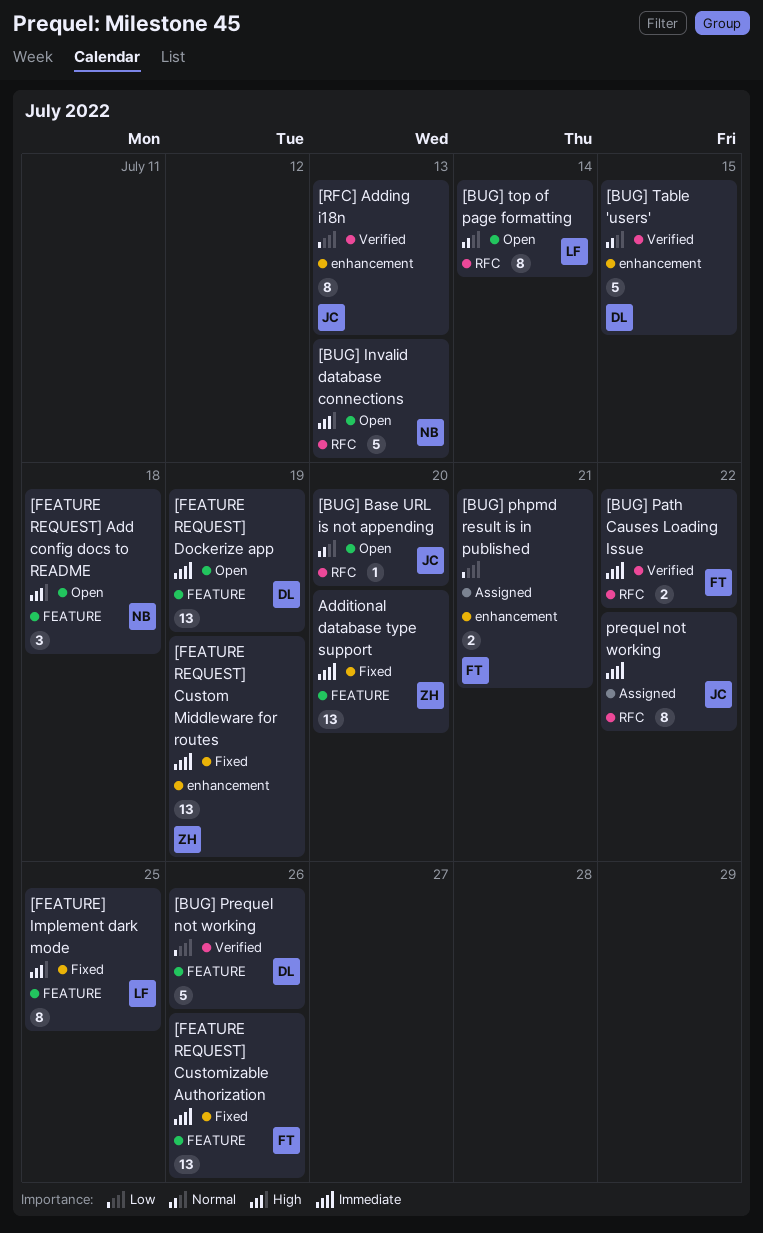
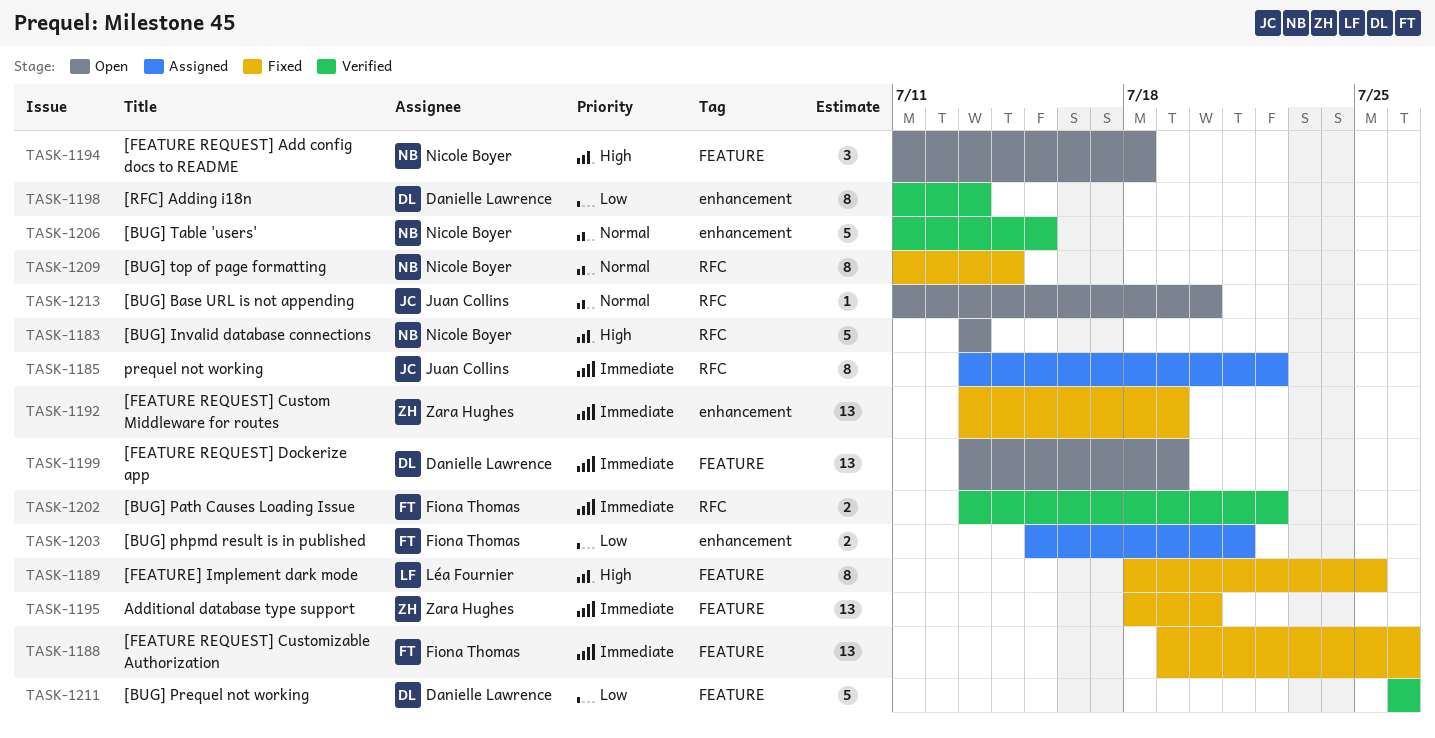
[BUG] Table 'users', owner: Danielle Lawrence -> Nicole Boyer
[BUG] top of page formatting, status: Open -> Fixed
[BUG] top of page formatting, owner: Léa Fournier -> Nicole Boyer
[RFC] Adding i18n, owner: Juan Collins -> Danielle Lawrence

